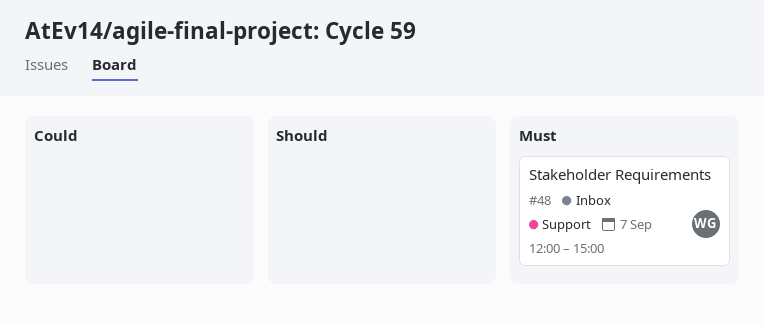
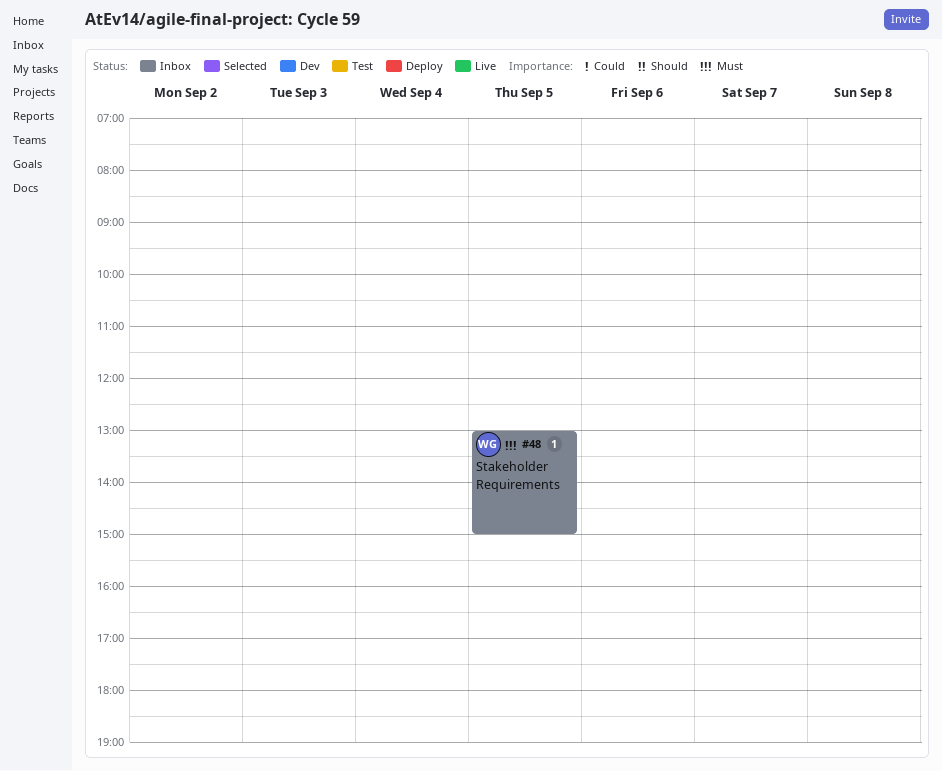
#48, day: Sep 7 -> Sep 5
#48, begins: 12:00 -> 13:00

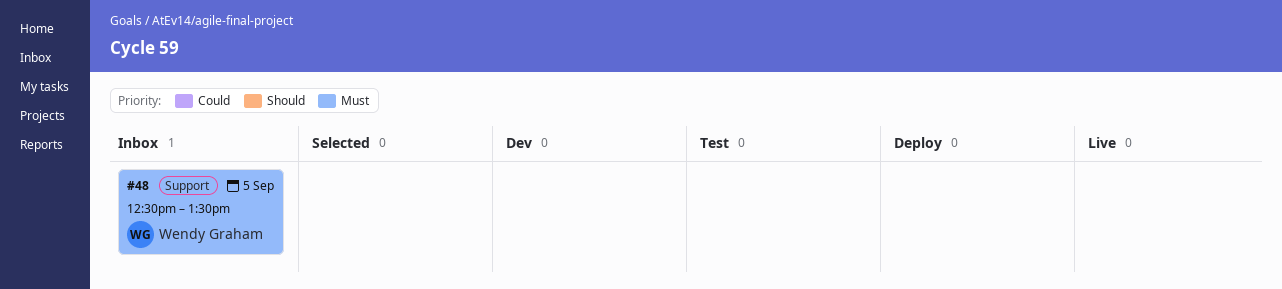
#48, begins: 13:00 -> 12:30
#48, ends: 15:00 -> 13:30

